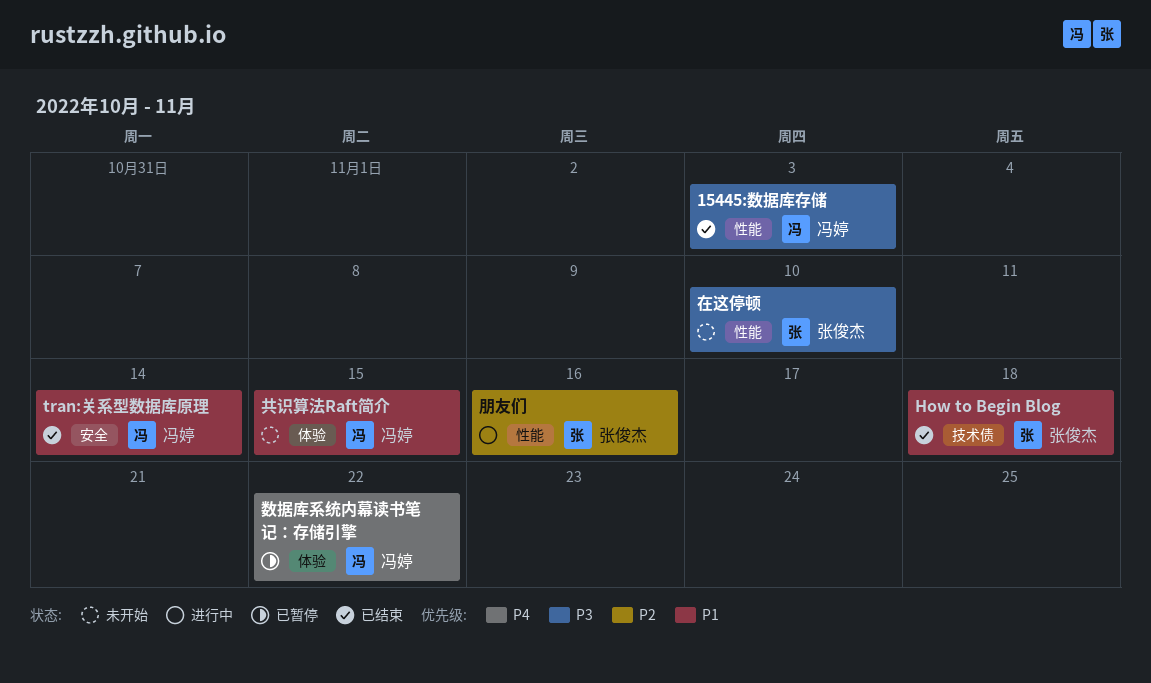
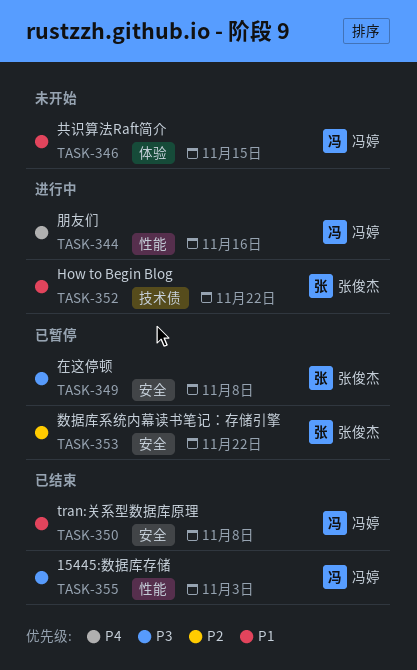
How to Begin Blog, status: 已结束 -> 进行中
How to Begin Blog, due: Nov 18 -> Nov 22
tran:关系型数据库原理, due: Nov 14 -> Nov 8
在这停顿, status: 未开始 -> 已暂停
在这停顿, label: 性能 -> 安全
在这停顿, due: Nov 10 -> Nov 8
数据库系统内幕读书笔记：存储引擎, owner: 冯婷 -> 张俊杰
数据库系统内幕读书笔记：存储引擎, priority: P4 -> P2
数据库系统内幕读书笔记：存储引擎, label: 体验 -> 安全
朋友们, owner: 张俊杰 -> 冯婷
朋友们, priority: P2 -> P4

